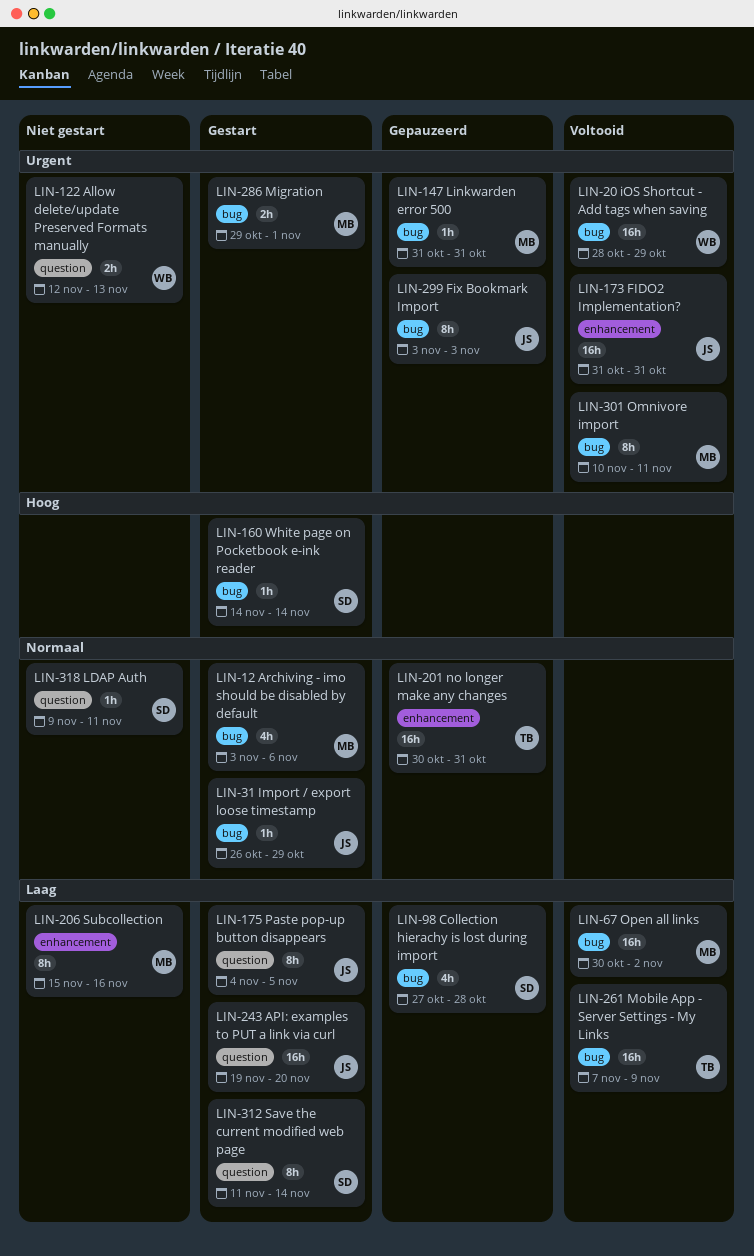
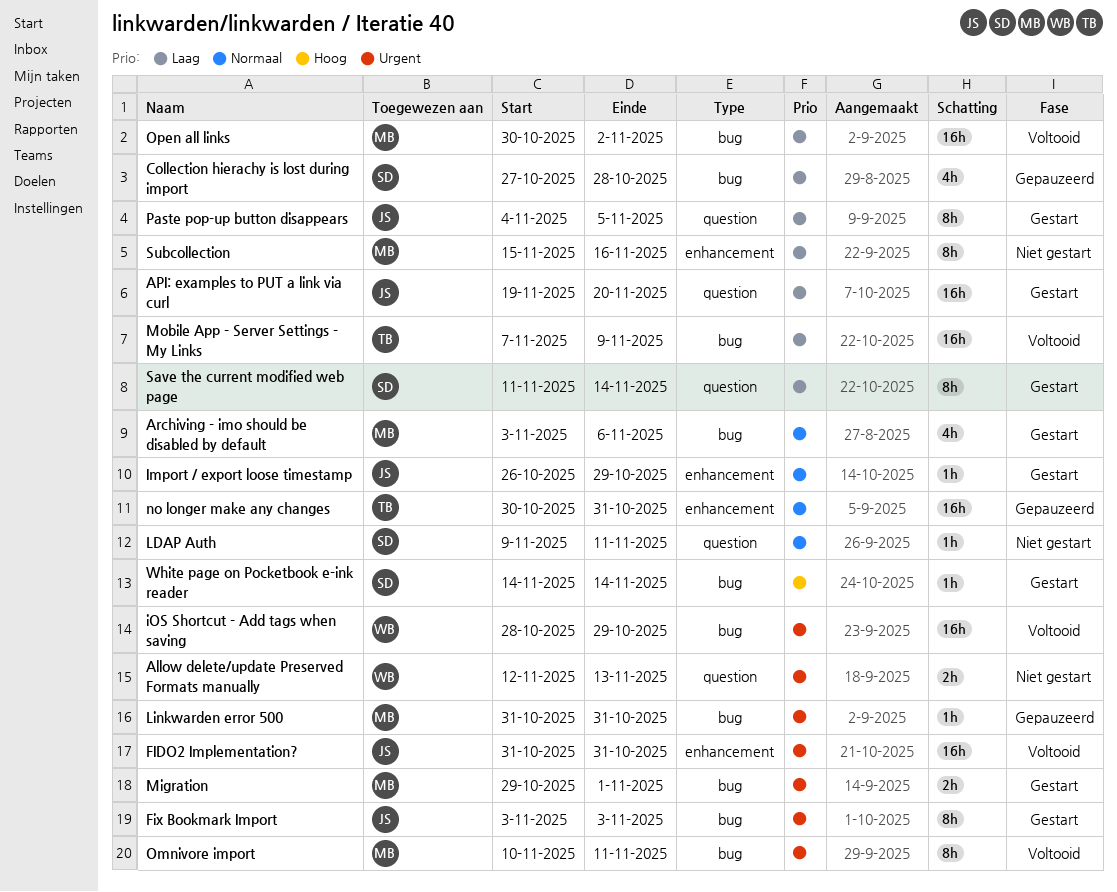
Fix Bookmark Import, status: Gepauzeerd -> Gestart
Import / export loose timestamp, label: bug -> enhancement

